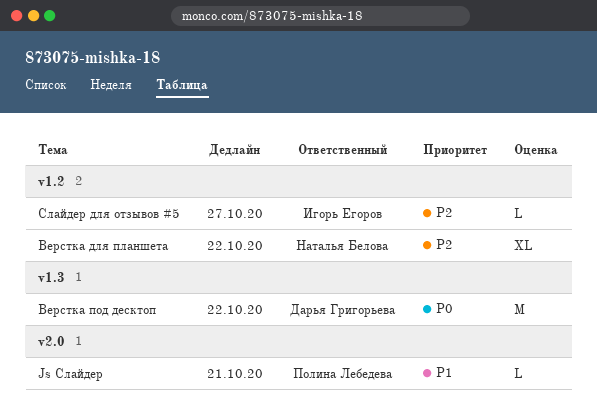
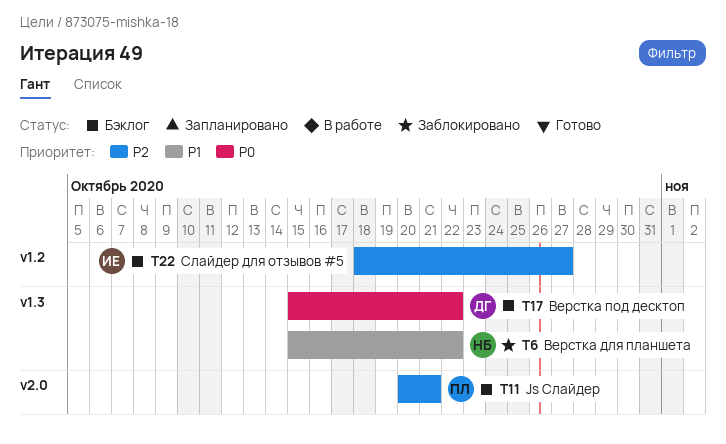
Js Слайдер, priority: P1 -> P2
Верстка для планшета, priority: P2 -> P1
Верстка для планшета, label: v1.2 -> v1.3

